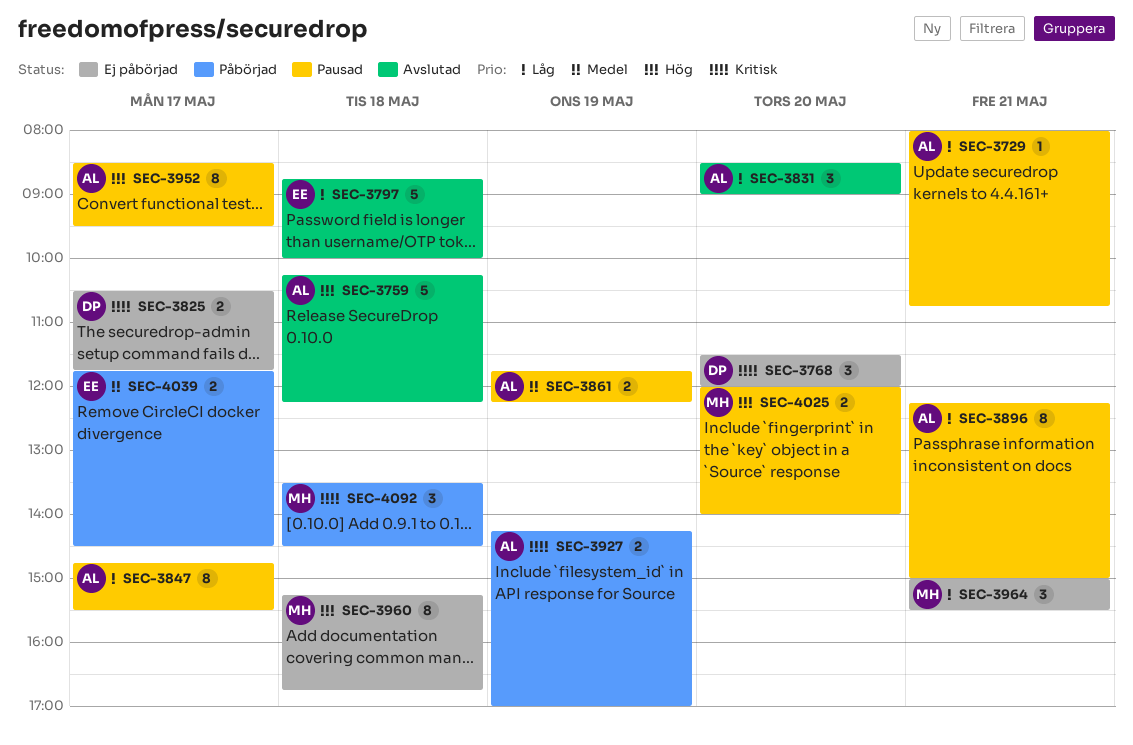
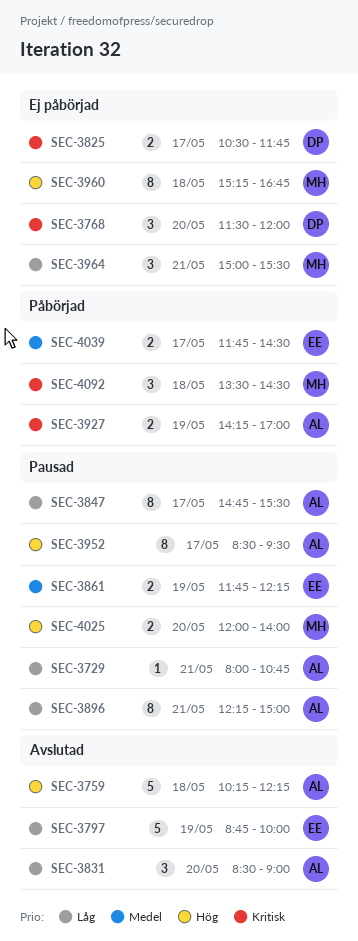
SEC-3797, day: May 18 -> May 19
SEC-3861, owner: AL -> EE

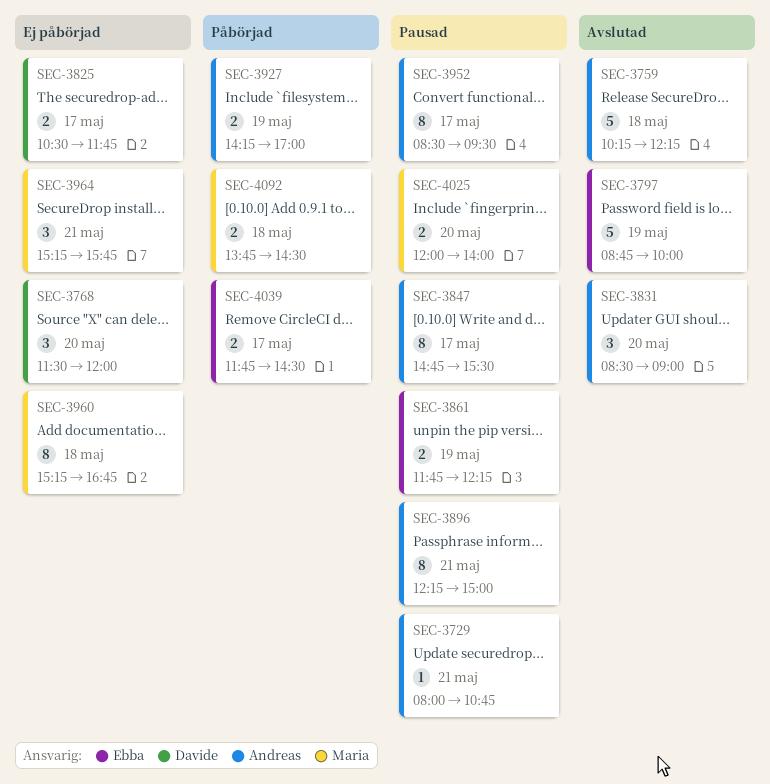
SEC-3964, begins: 15:00 -> 15:15
SEC-3964, ends: 15:30 -> 15:45
SEC-4092, estimate: 3 -> 2
SEC-4092, begins: 13:30 -> 13:45

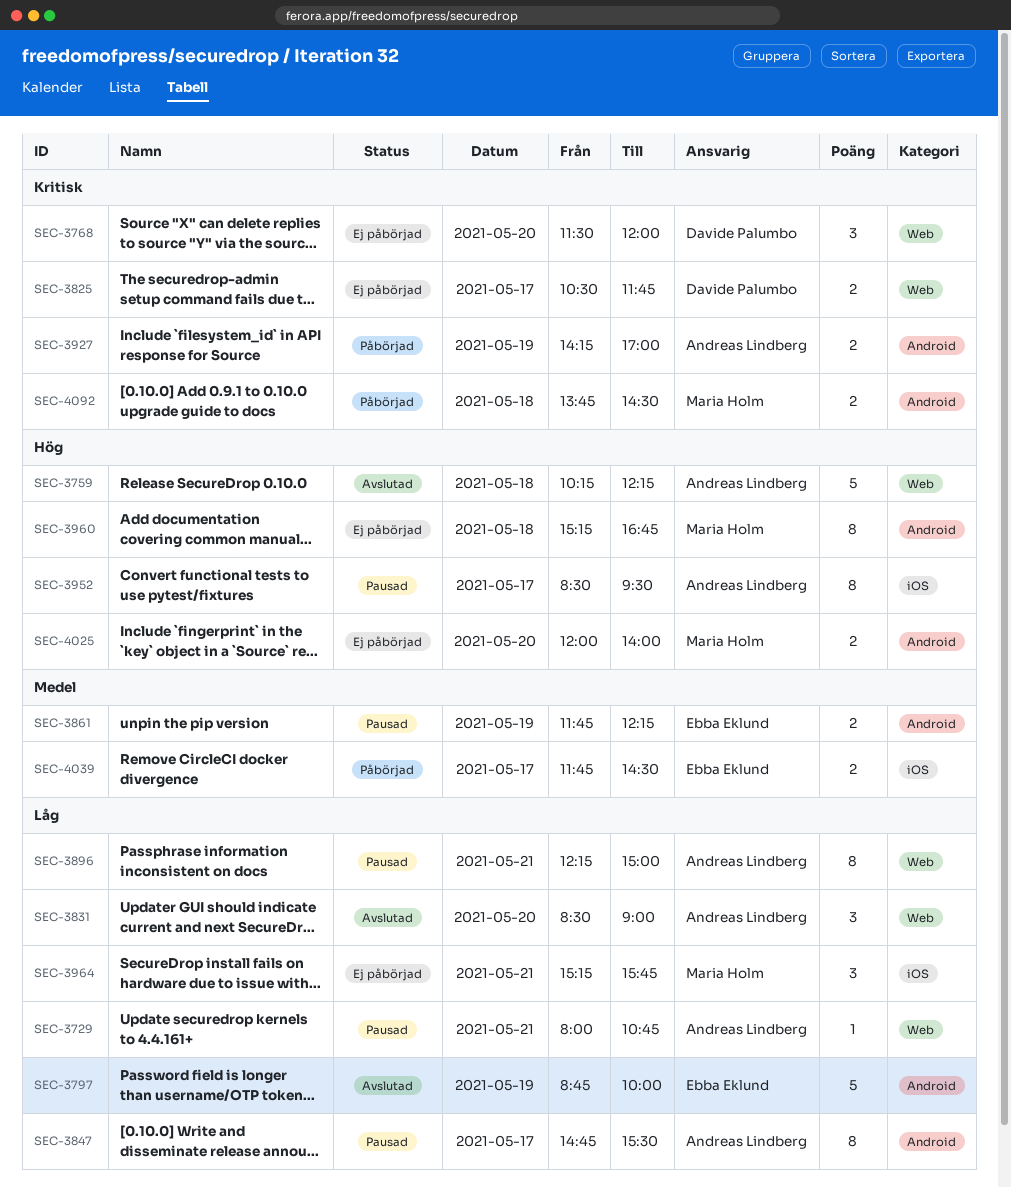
SEC-4025, status: Pausad -> Ej påbörjad

